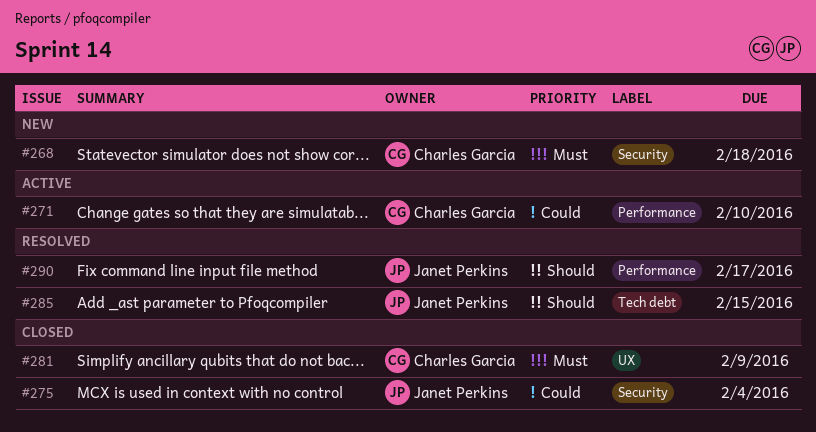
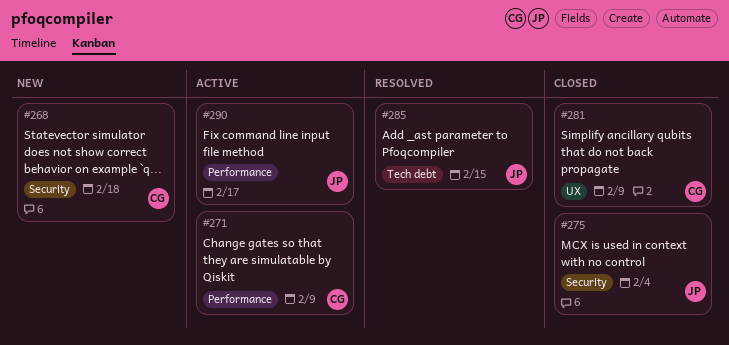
#271, due: Feb 10 -> Feb 9
#290, status: Resolved -> Active

